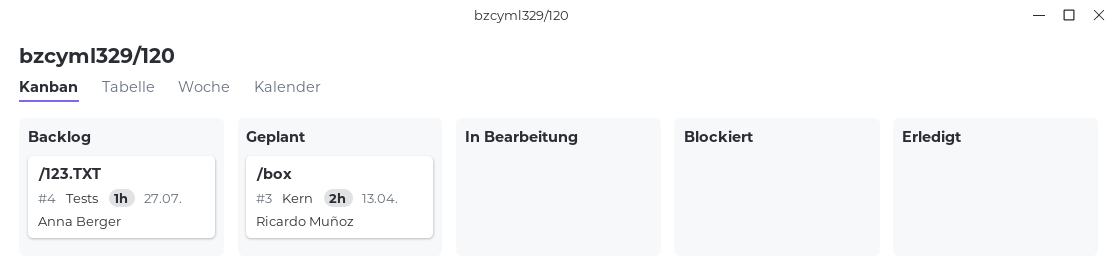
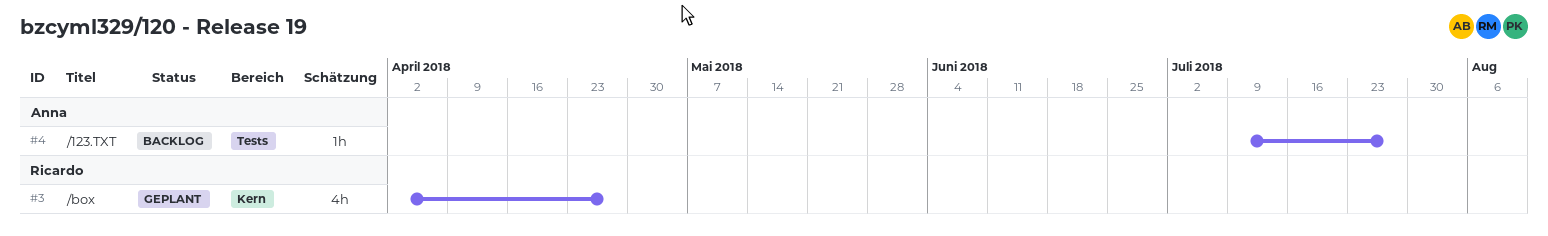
#3, estimate: 2h -> 4h
#3, due: Apr 13 -> Apr 27

